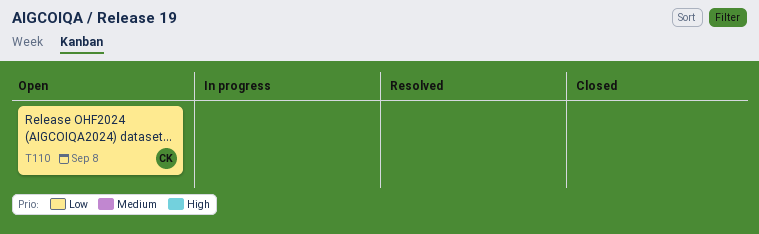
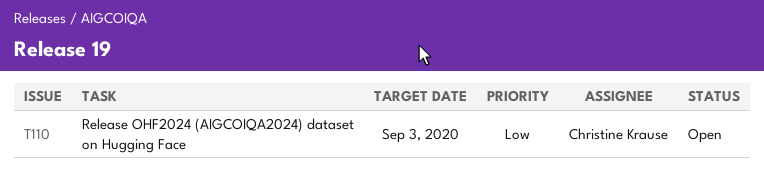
T110, due: Sep 8 -> Sep 3

